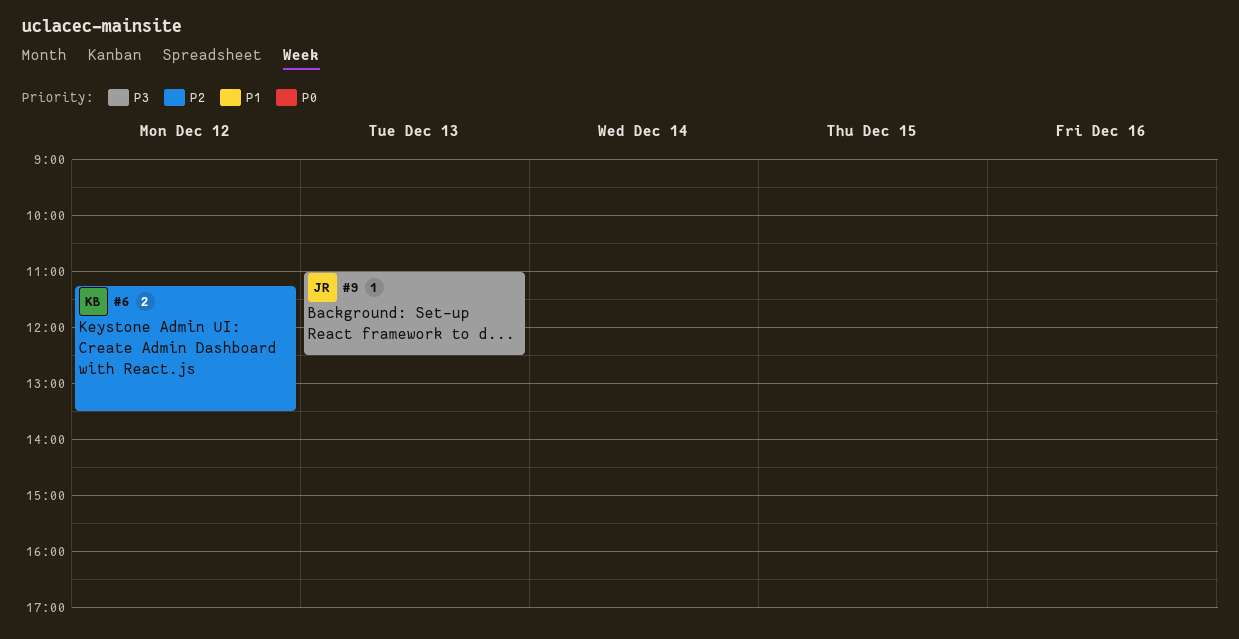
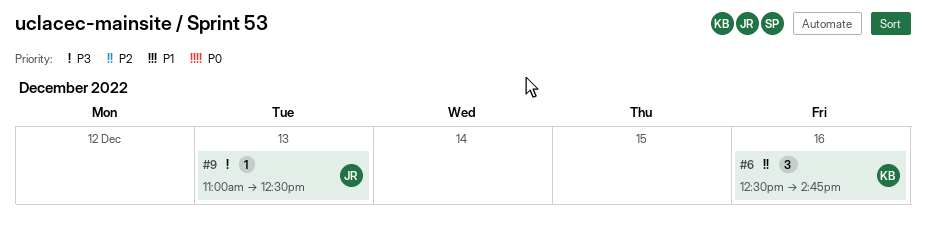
#6, estimate: 2 -> 3
#6, day: Dec 12 -> Dec 16
#6, begins: 11:15 -> 12:30
#6, ends: 13:30 -> 14:45

